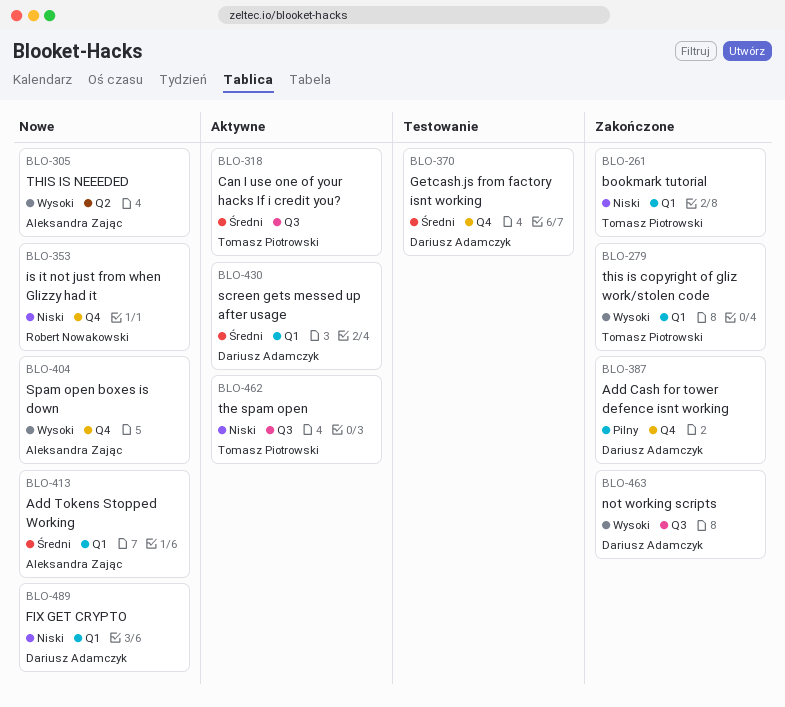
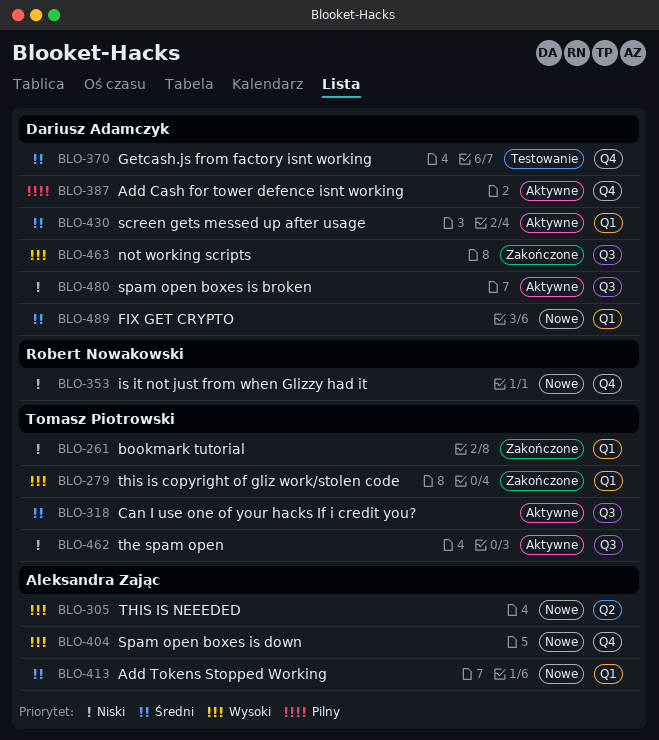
BLO-387, status: Zakończone -> Aktywne
BLO-480: none -> present
BLO-489, priority: Niski -> Średni

